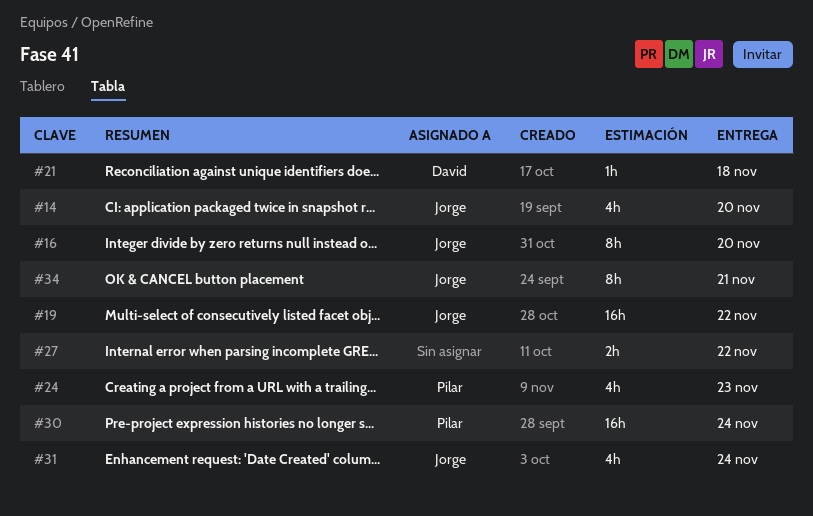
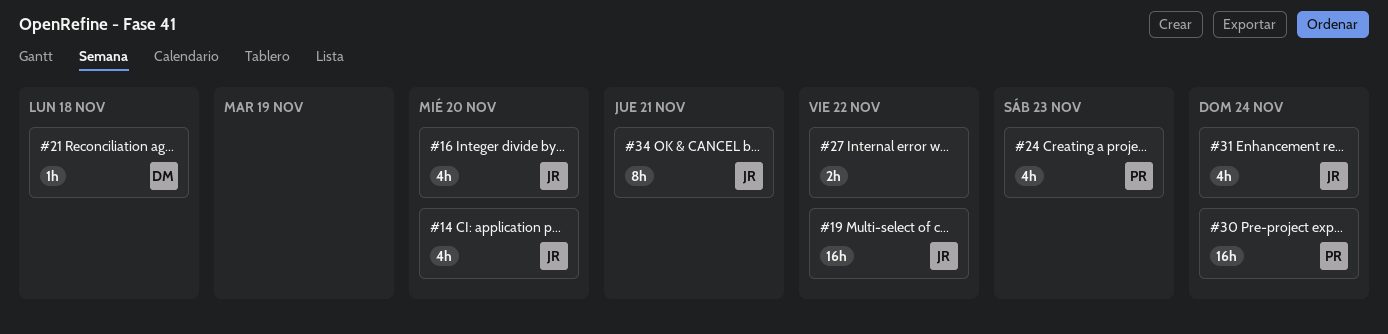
#16, estimate: 8h -> 4h

